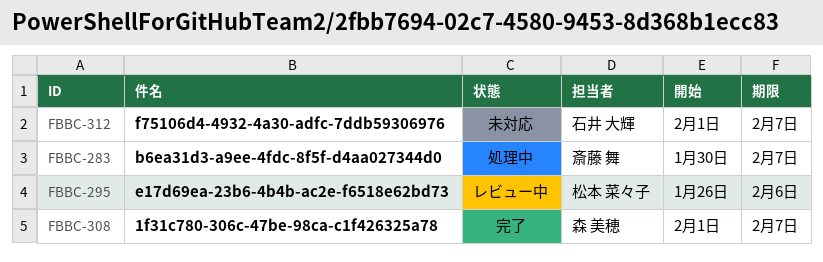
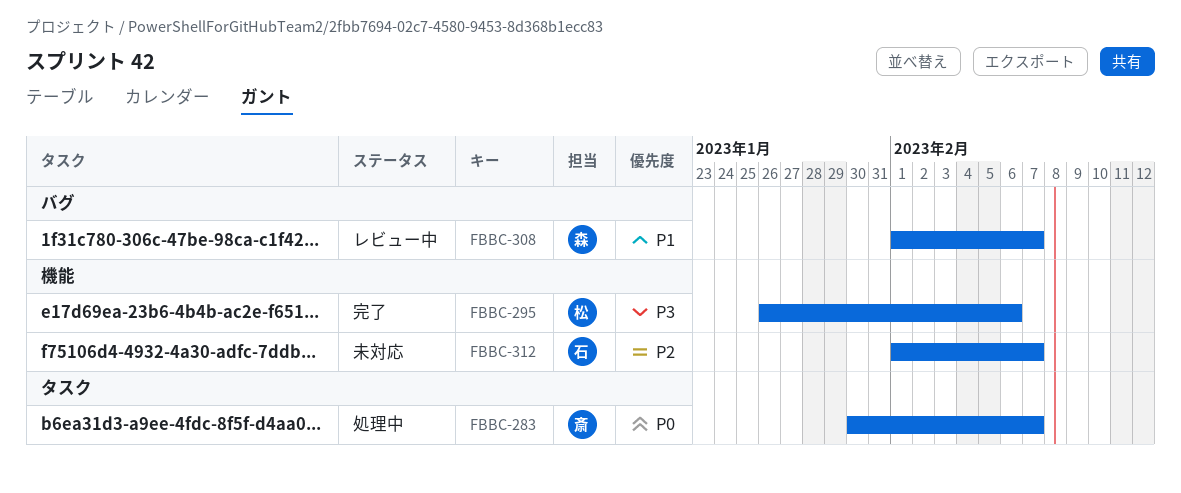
FBBC-295, status: レビュー中 -> 完了
FBBC-308, status: 完了 -> レビュー中

